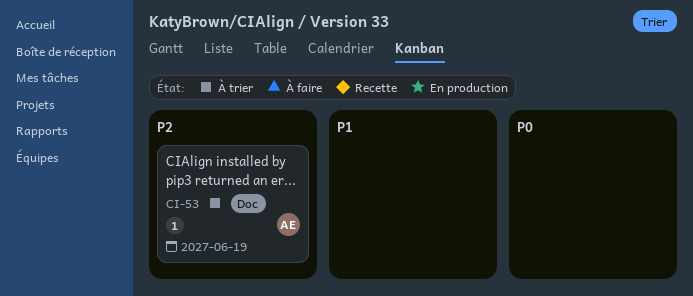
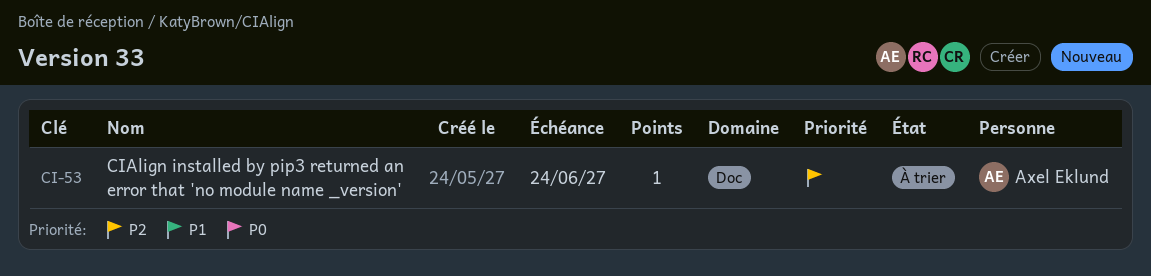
CI-53, due: Jun 19 -> Jun 24

